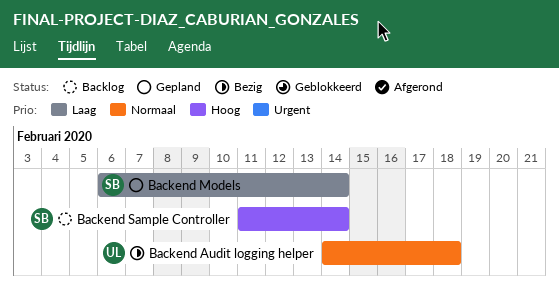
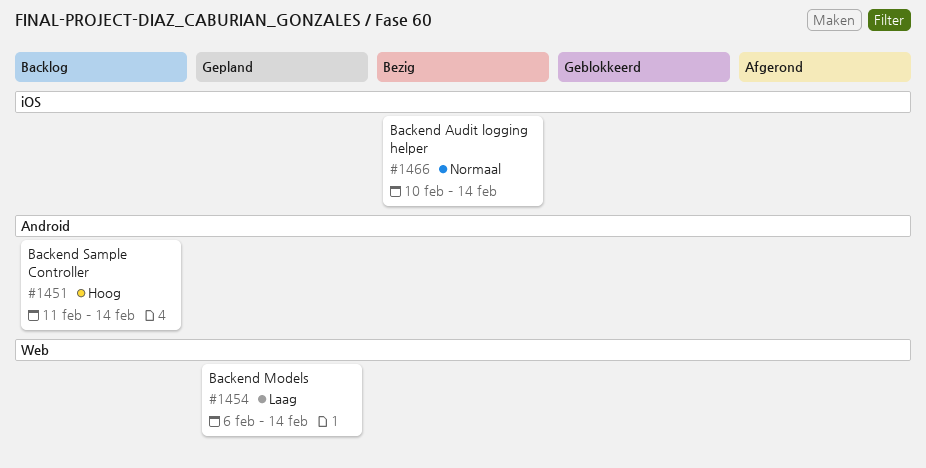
Backend Audit logging helper, start: Feb 14 -> Feb 10
Backend Audit logging helper, due: Feb 18 -> Feb 14

